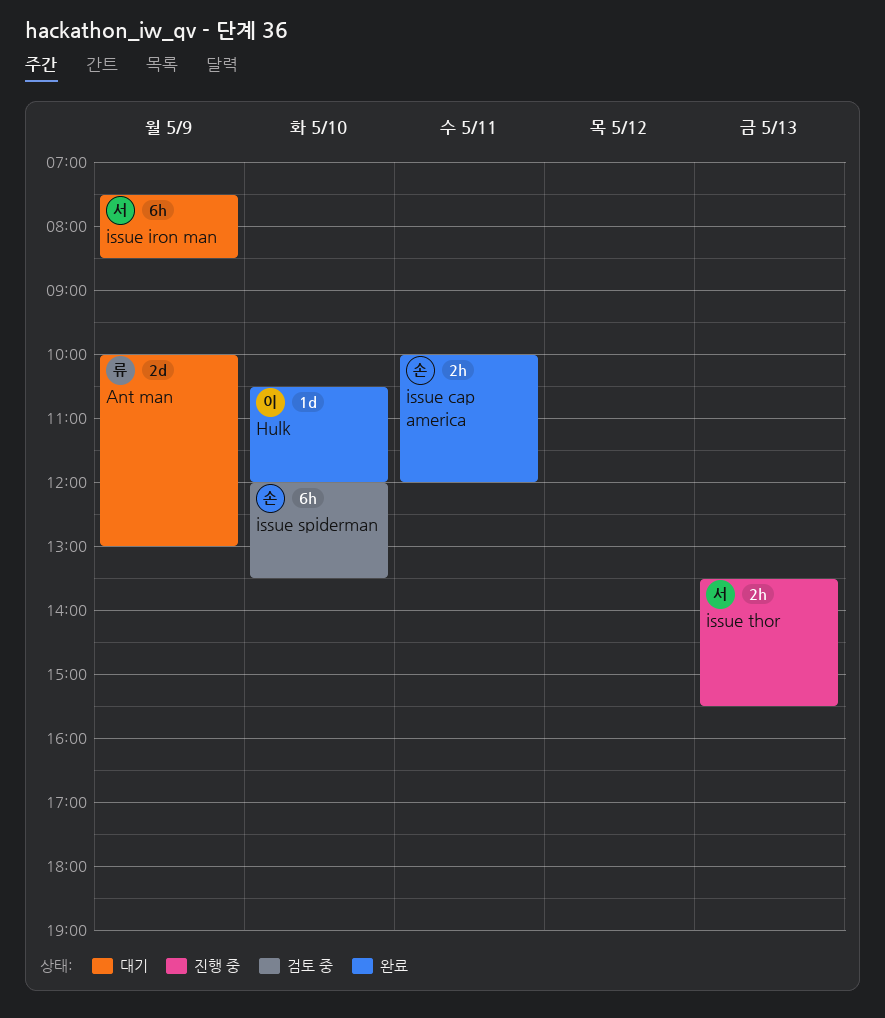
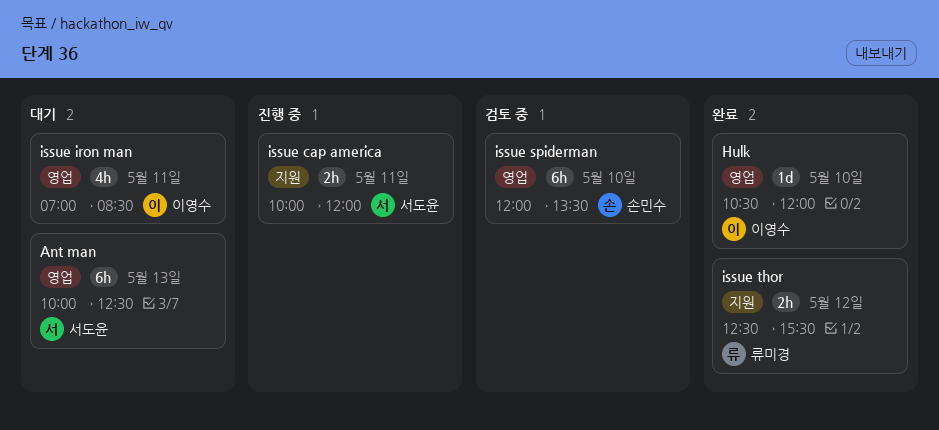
Ant man, owner: 류미경 -> 서도윤
Ant man, estimate: 2d -> 6h
Ant man, day: May 9 -> May 13
Ant man, ends: 13:00 -> 12:30
issue cap america, status: 완료 -> 진행 중
issue cap america, owner: 손민수 -> 서도윤
issue iron man, owner: 서도윤 -> 이영수
issue iron man, estimate: 6h -> 4h
issue iron man, day: May 9 -> May 11
issue iron man, begins: 07:30 -> 07:00
issue thor, status: 진행 중 -> 완료
issue thor, owner: 서도윤 -> 류미경
issue thor, day: May 13 -> May 12
issue thor, begins: 13:30 -> 12:30

